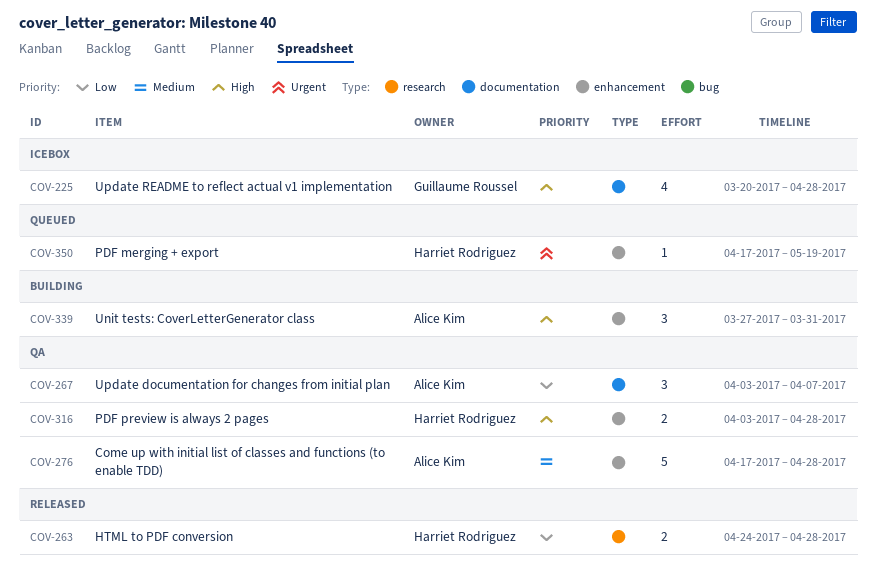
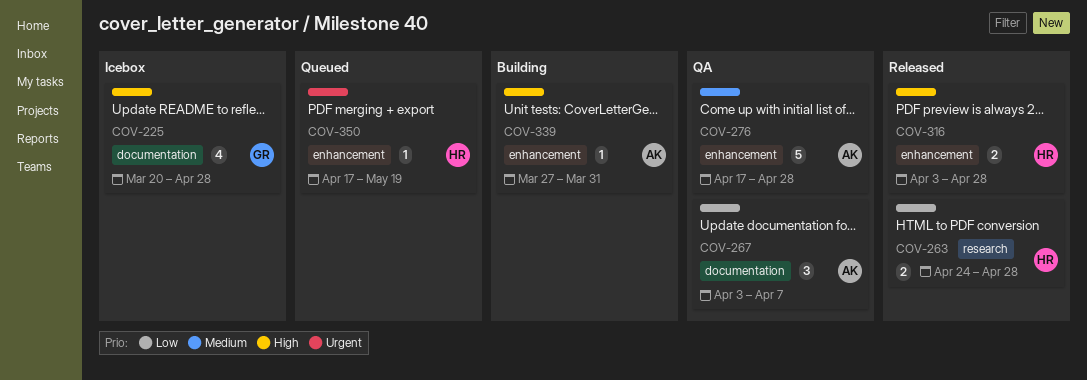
COV-316, status: QA -> Released
COV-339, estimate: 3 -> 1

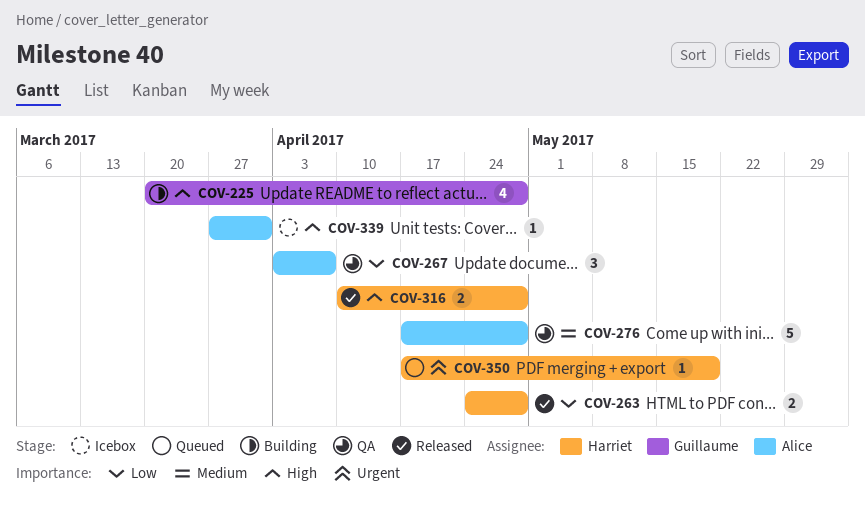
COV-225, status: Icebox -> Building
COV-316, start: Apr 3 -> Apr 10
COV-339, status: Building -> Icebox

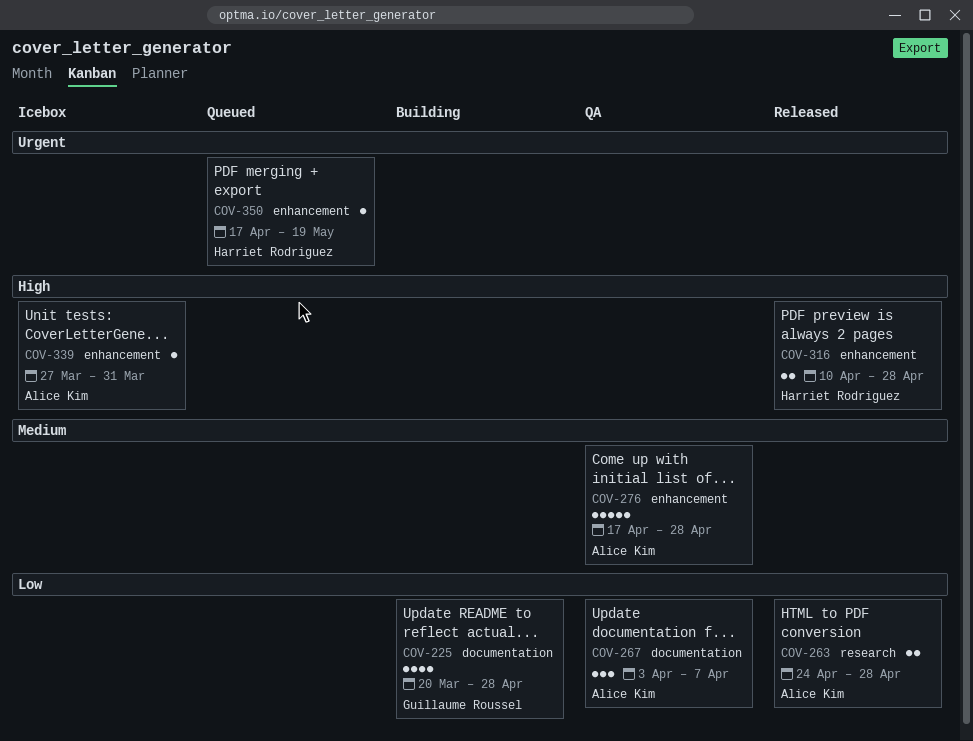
COV-225, priority: High -> Low
COV-263, owner: Harriet Rodriguez -> Alice Kim

